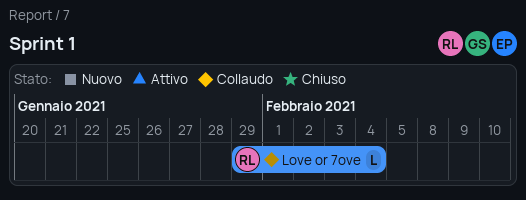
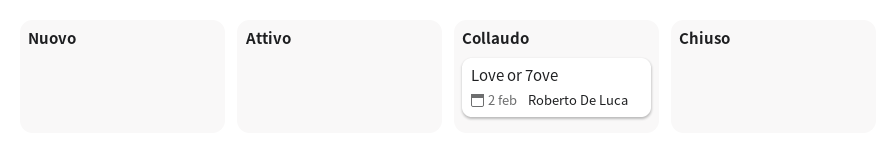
Love or 7ove, due: Feb 4 -> Feb 2

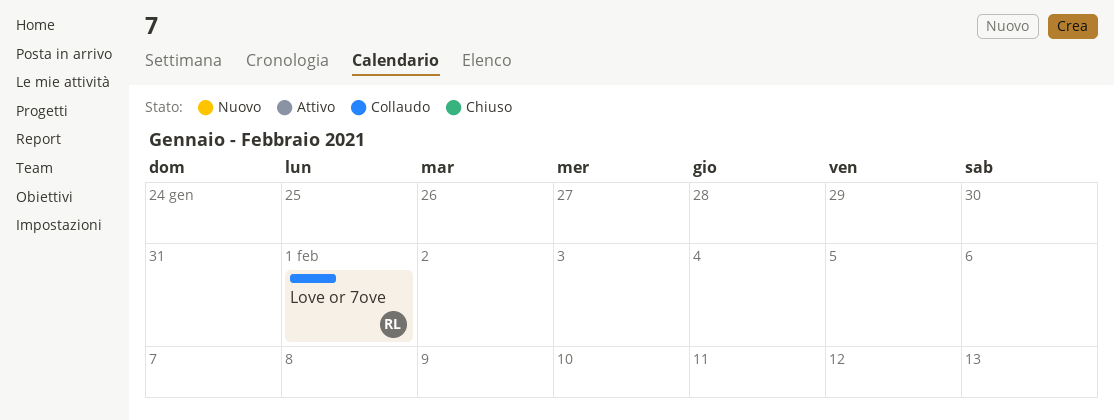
Love or 7ove, due: Feb 2 -> Feb 1

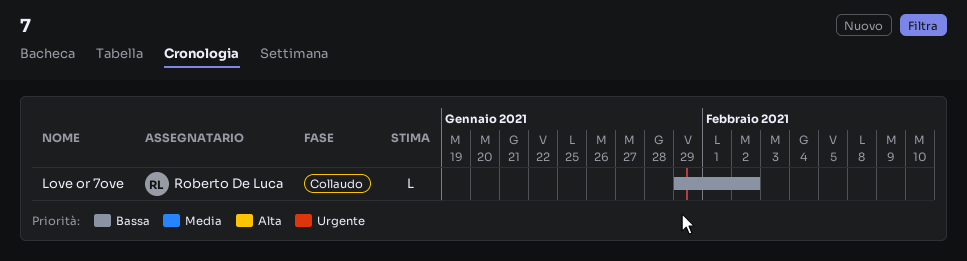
Love or 7ove, due: Feb 1 -> Feb 2

